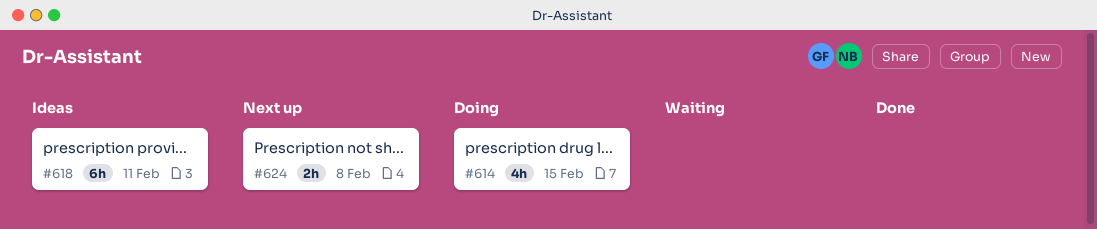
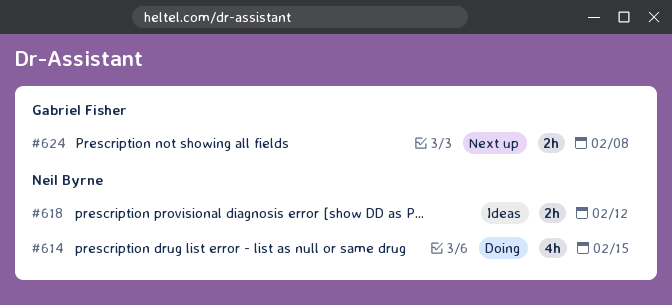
#618, estimate: 6h -> 2h
#618, due: Feb 11 -> Feb 12

